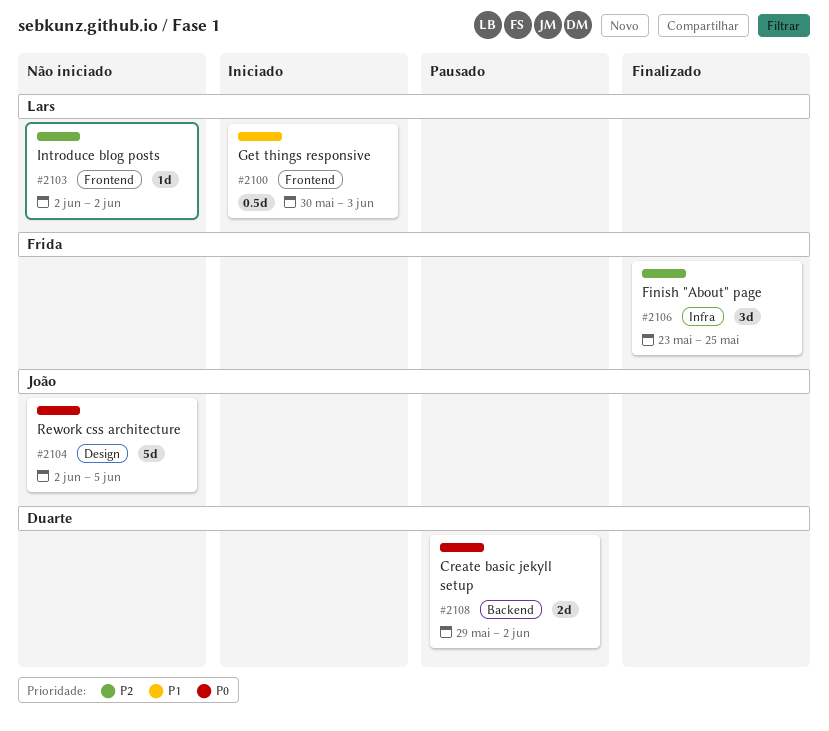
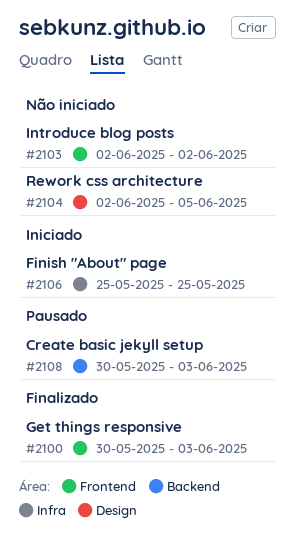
#2100, status: Iniciado -> Finalizado
#2106, status: Finalizado -> Iniciado
#2106, start: May 23 -> May 25
#2108, start: May 29 -> May 30
#2108, due: Jun 2 -> Jun 3

